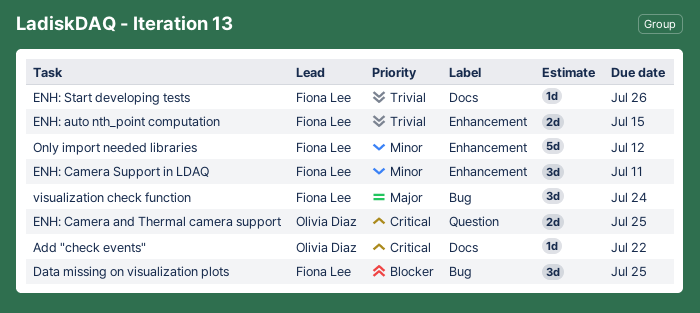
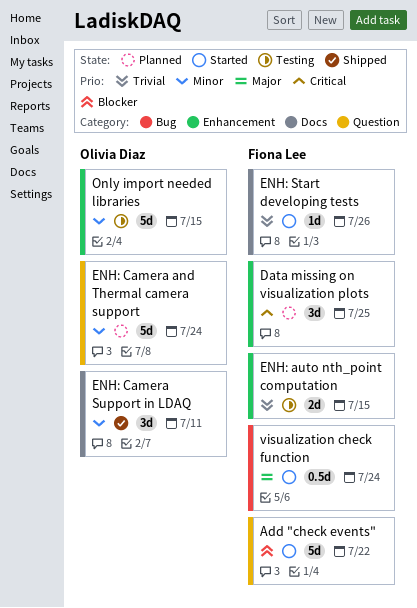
Add "check events", owner: Olivia Diaz -> Fiona Lee
Add "check events", priority: Critical -> Blocker
Add "check events", label: Docs -> Question
Add "check events", estimate: 1d -> 5d
Data missing on visualization plots, priority: Blocker -> Critical
Data missing on visualization plots, label: Bug -> Enhancement
ENH: Camera and Thermal camera support, priority: Critical -> Minor
ENH: Camera and Thermal camera support, estimate: 2d -> 5d
ENH: Camera and Thermal camera support, due: Jul 25 -> Jul 24
ENH: Camera Support in LDAQ, owner: Fiona Lee -> Olivia Diaz
ENH: Camera Support in LDAQ, label: Enhancement -> Docs
Only import needed libraries, owner: Fiona Lee -> Olivia Diaz
Only import needed libraries, due: Jul 12 -> Jul 15
visualization check function, estimate: 3d -> 0.5d

